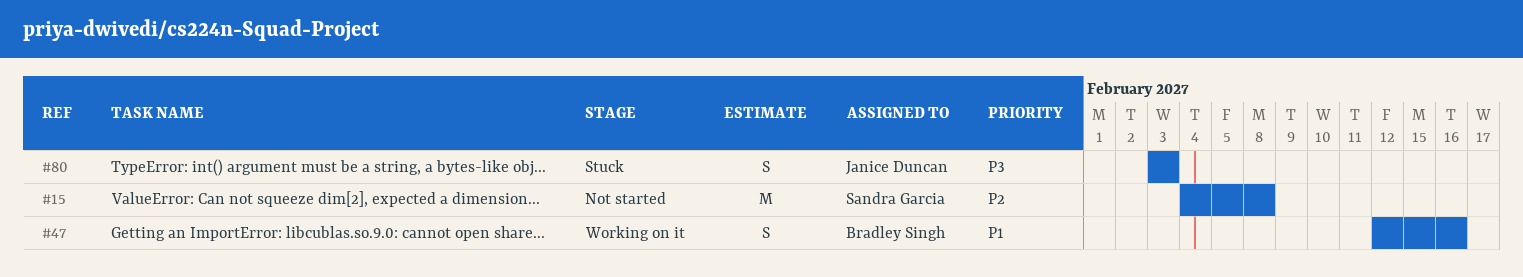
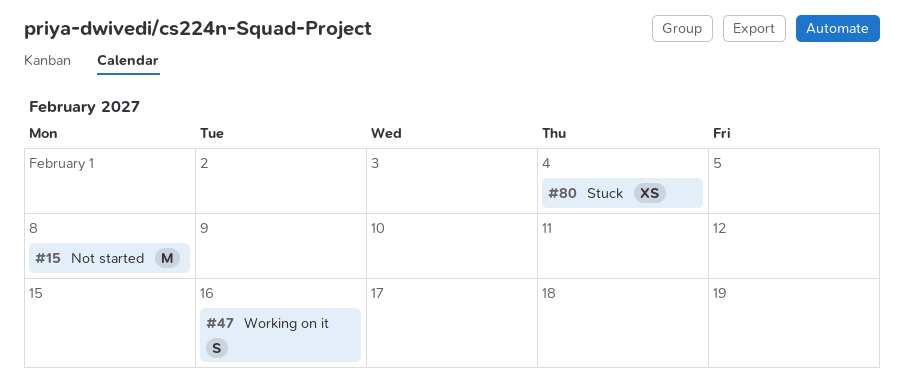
#80, estimate: S -> XS
#80, due: Feb 3 -> Feb 4

